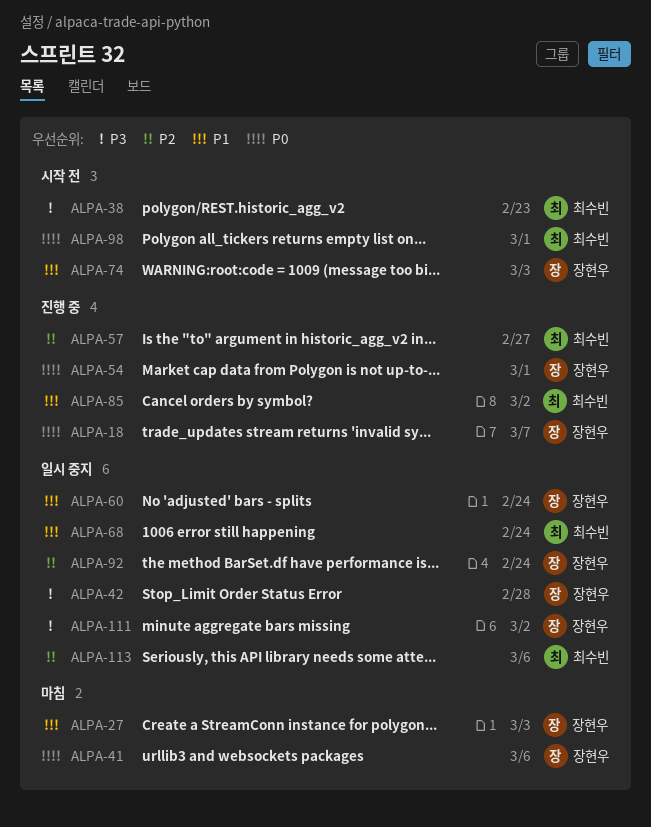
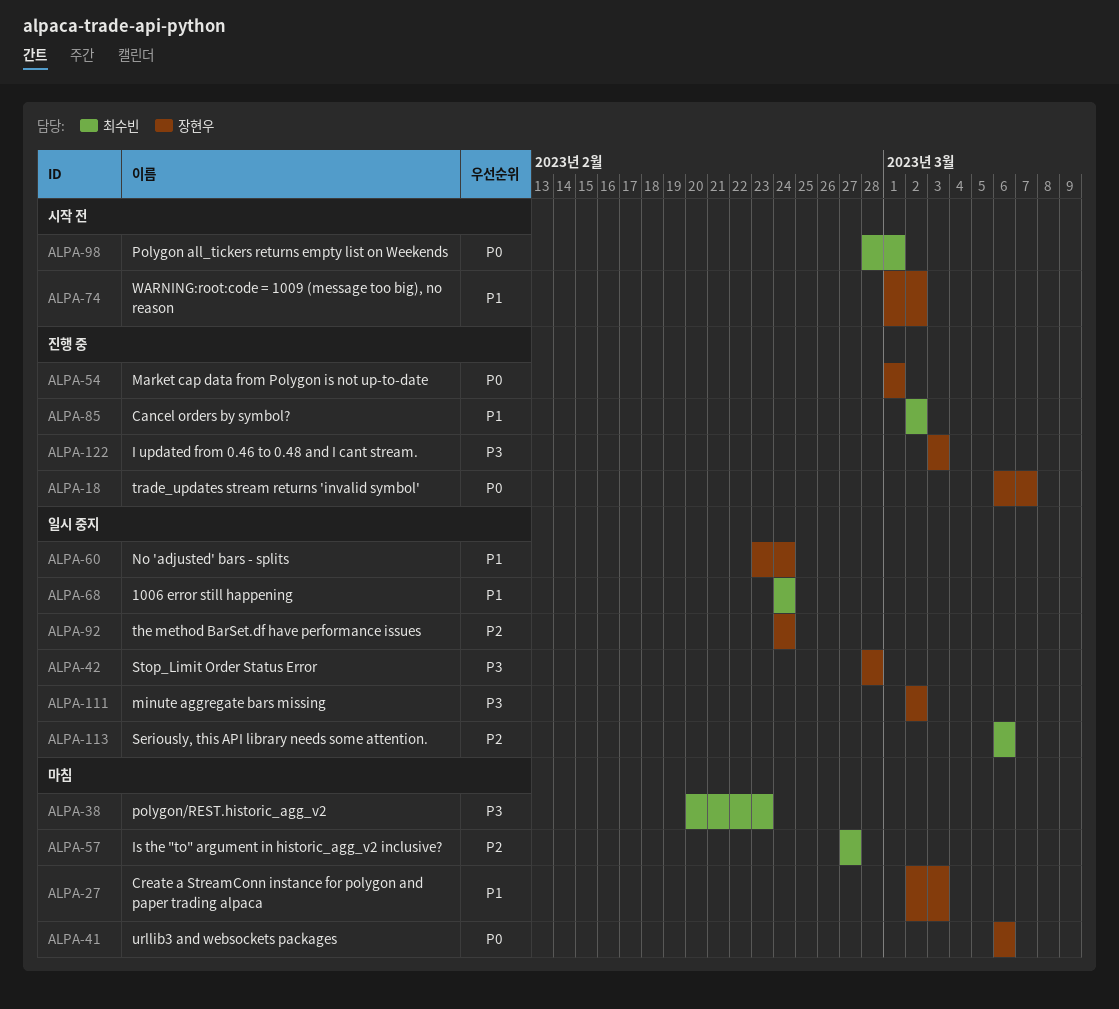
ALPA-38, status: 시작 전 -> 마침
ALPA-57, status: 진행 중 -> 마침
ALPA-74, due: Mar 3 -> Mar 2
ALPA-122: none -> present

